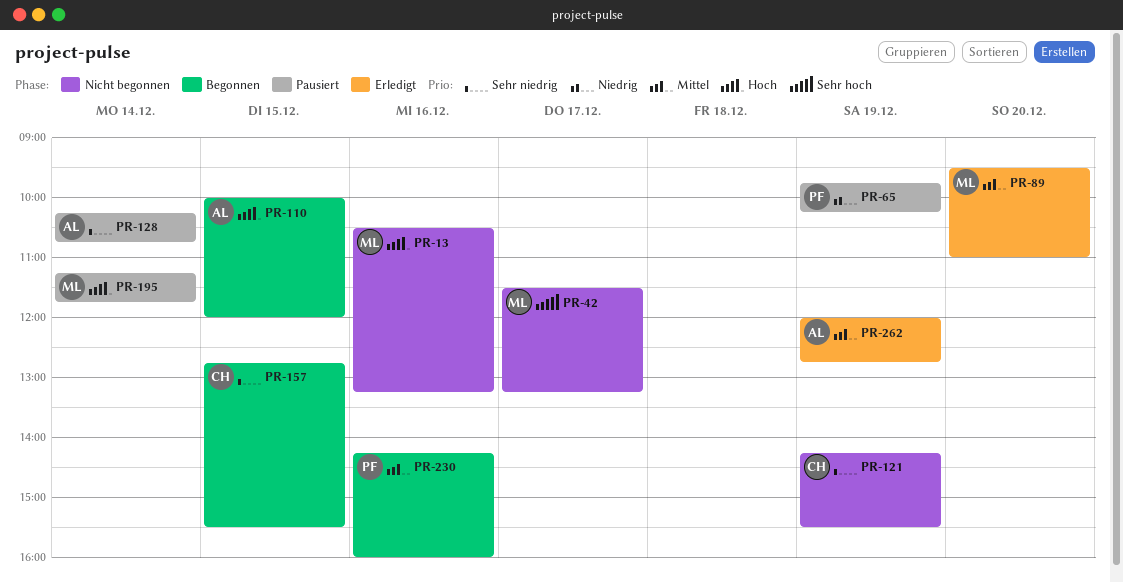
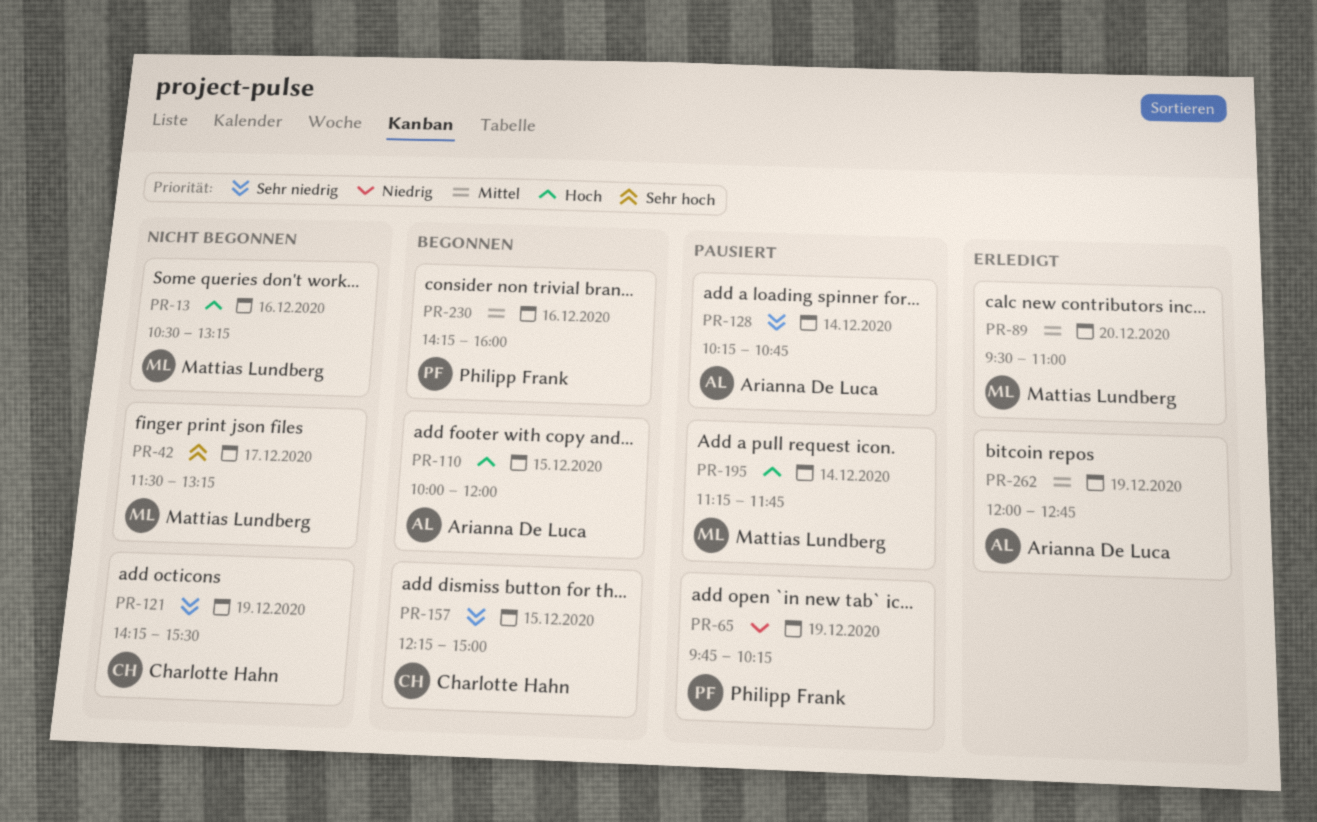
PR-157, begins: 12:45 -> 12:15
PR-157, ends: 15:30 -> 15:00

